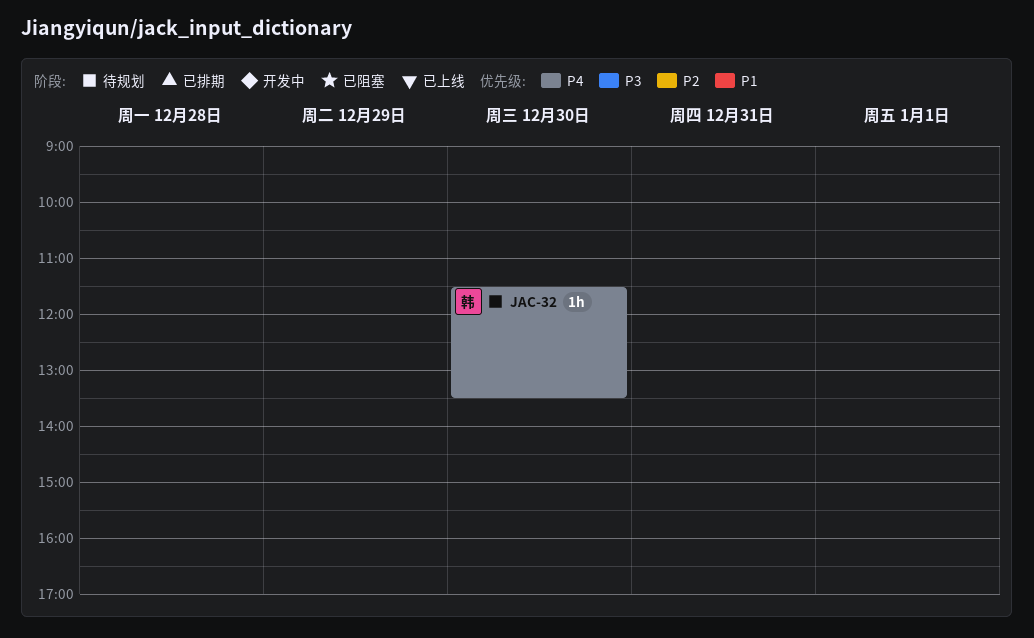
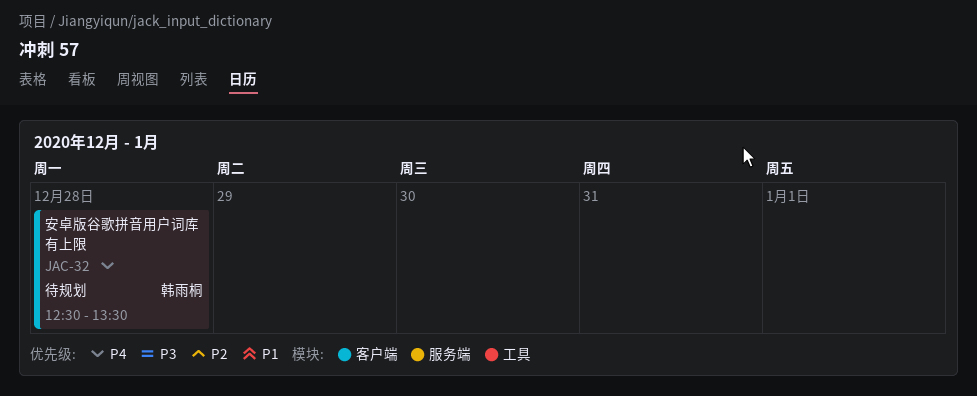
JAC-32, day: Dec 30 -> Dec 28
JAC-32, begins: 11:30 -> 12:30

